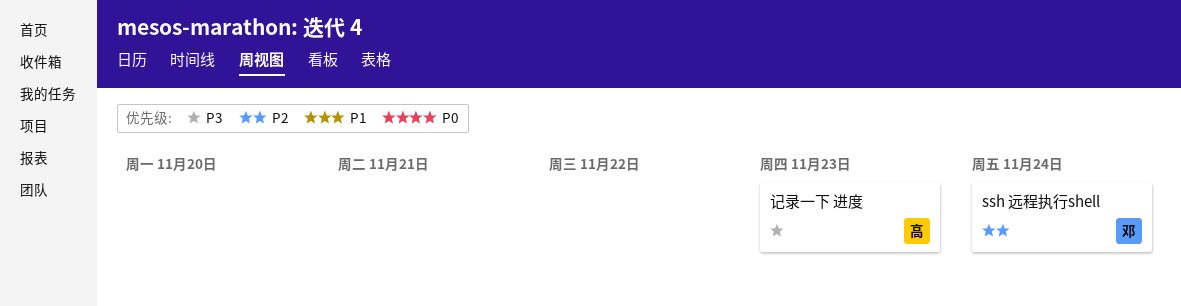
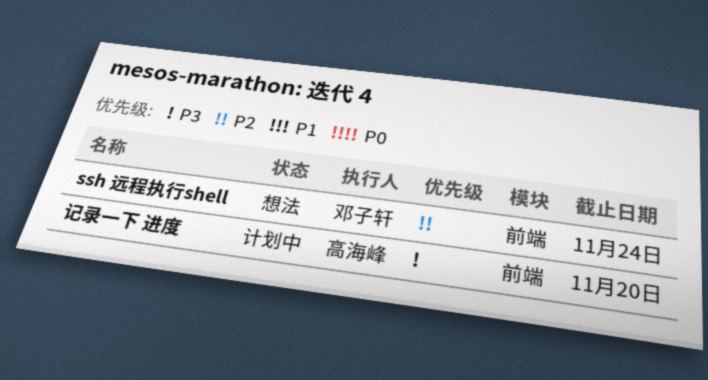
记录一下 进度, due: Nov 23 -> Nov 20

